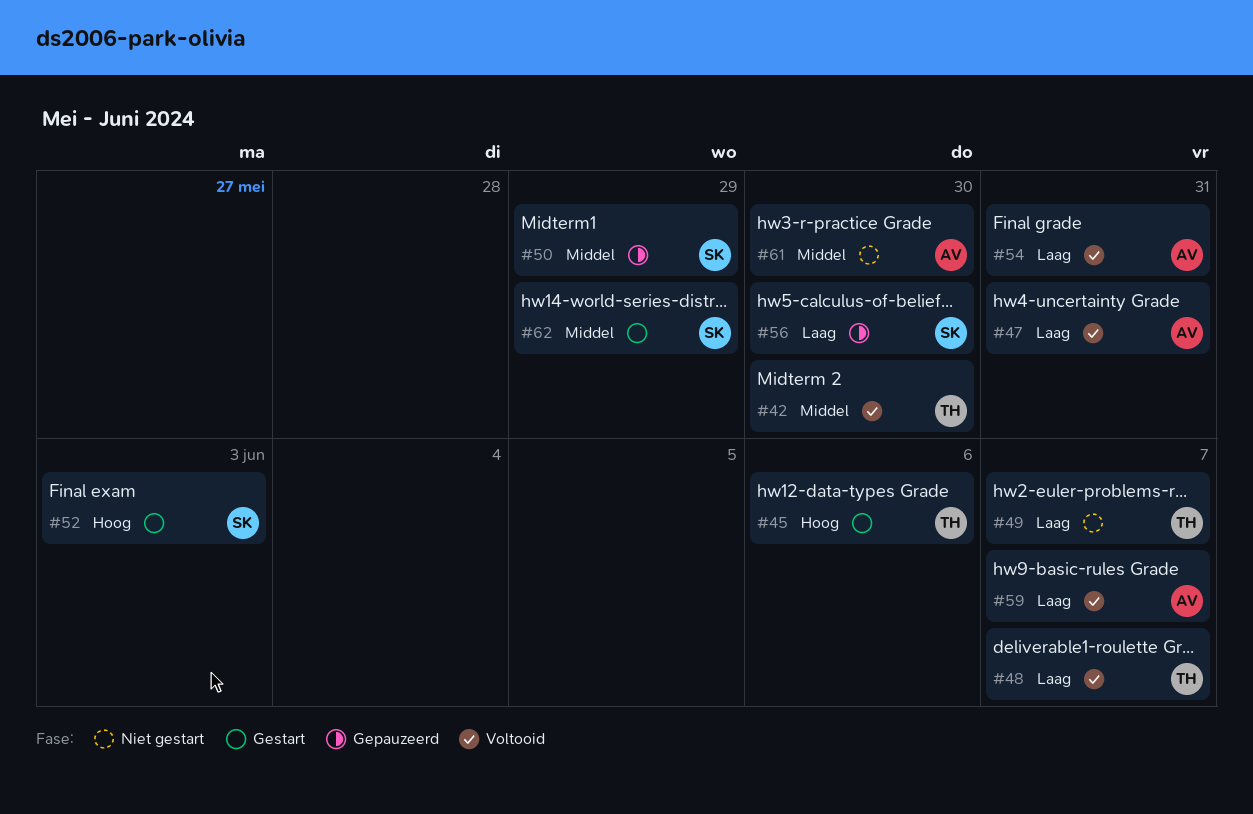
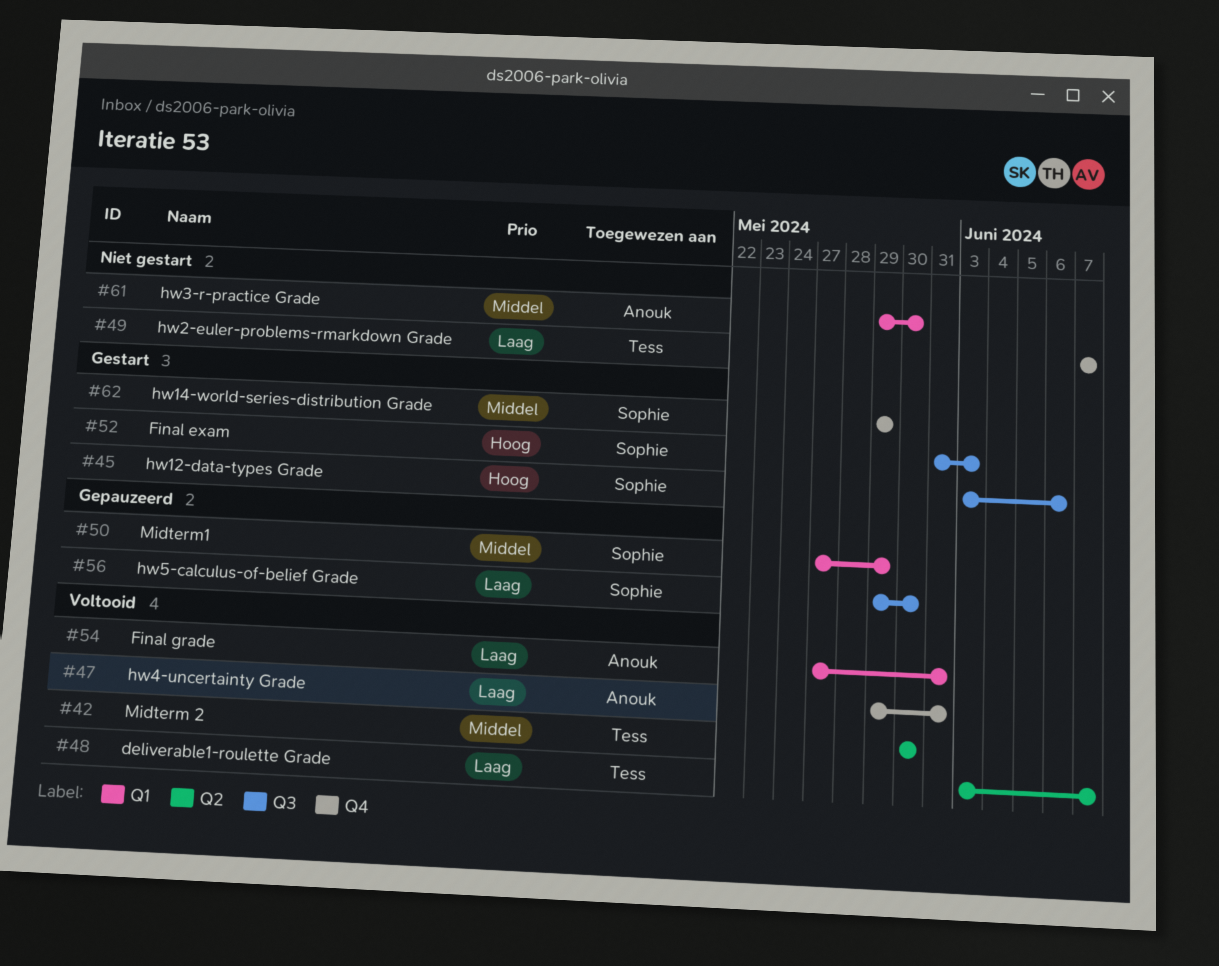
#45, owner: Tess -> Sophie
#59: present -> none

